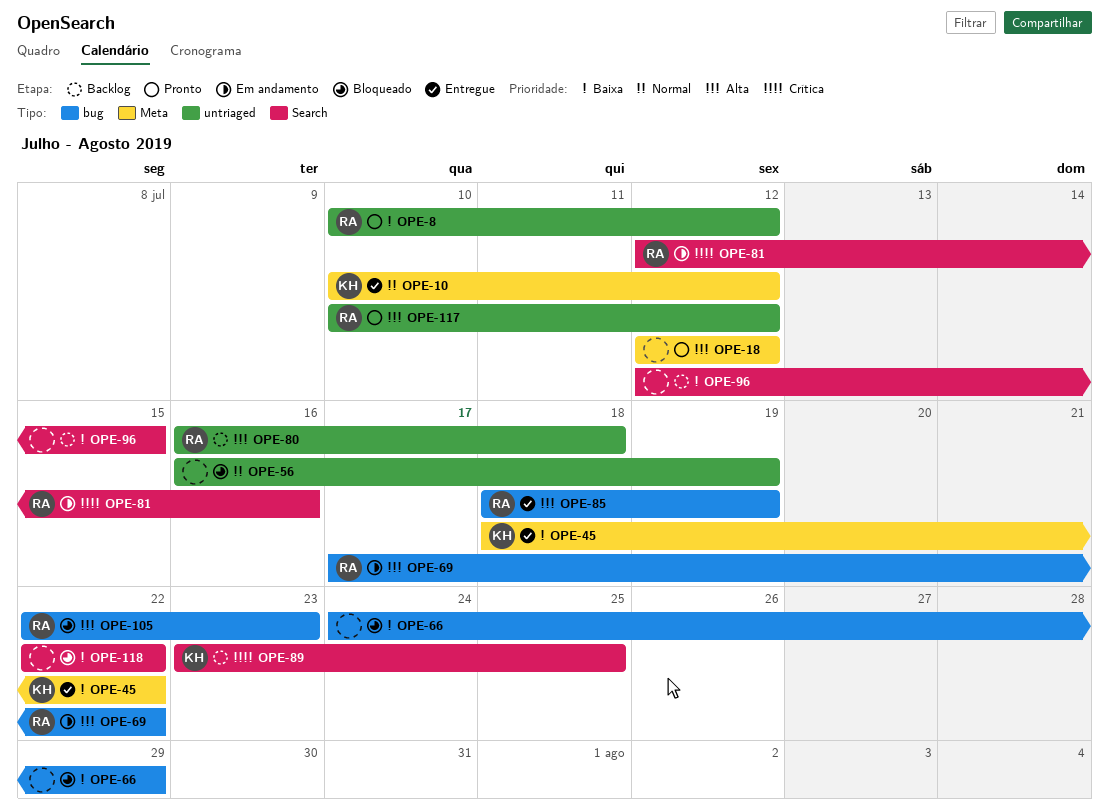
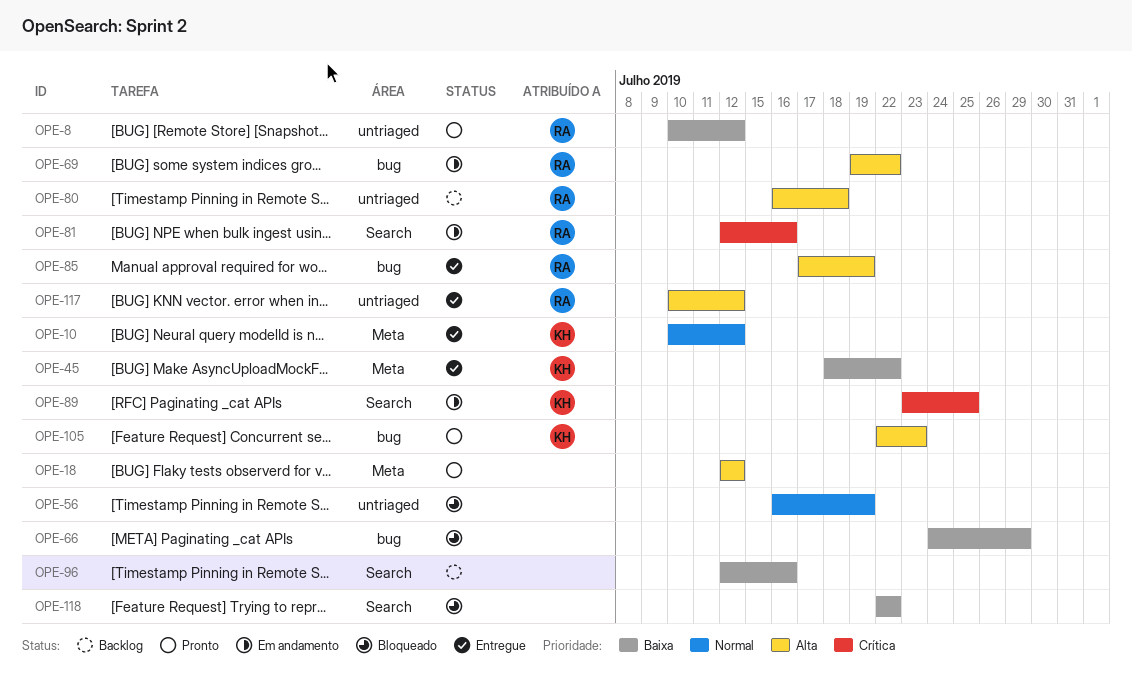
OPE-69, start: Jul 17 -> Jul 19
OPE-85, start: Jul 18 -> Jul 17
OPE-89, status: Backlog -> Em andamento
OPE-96, due: Jul 15 -> Jul 16
OPE-105, status: Bloqueado -> Pronto
OPE-105, owner: RA -> KH
OPE-117, status: Pronto -> Entregue

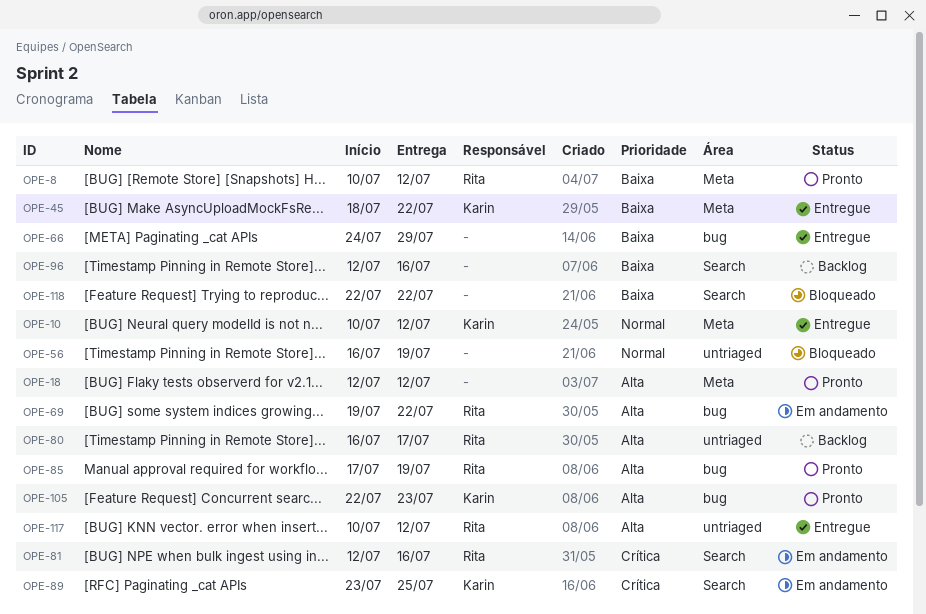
OPE-8, label: untriaged -> Meta
OPE-66, status: Bloqueado -> Entregue
OPE-80, due: Jul 18 -> Jul 17
OPE-85, status: Entregue -> Pronto

